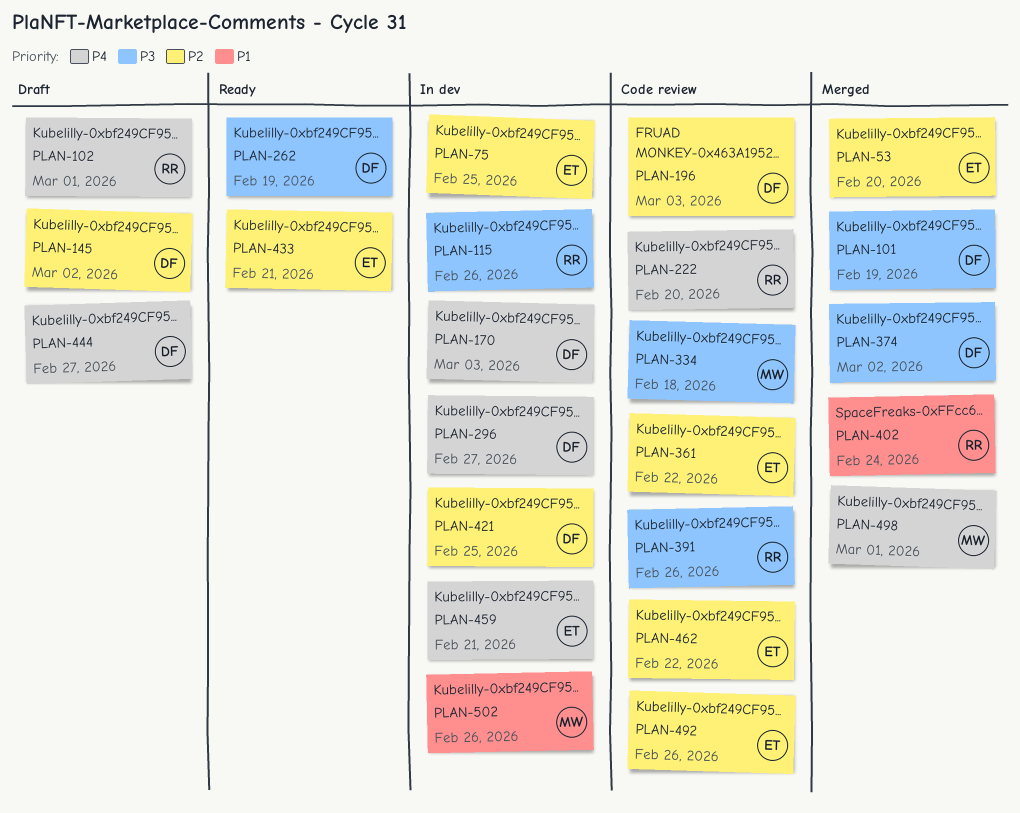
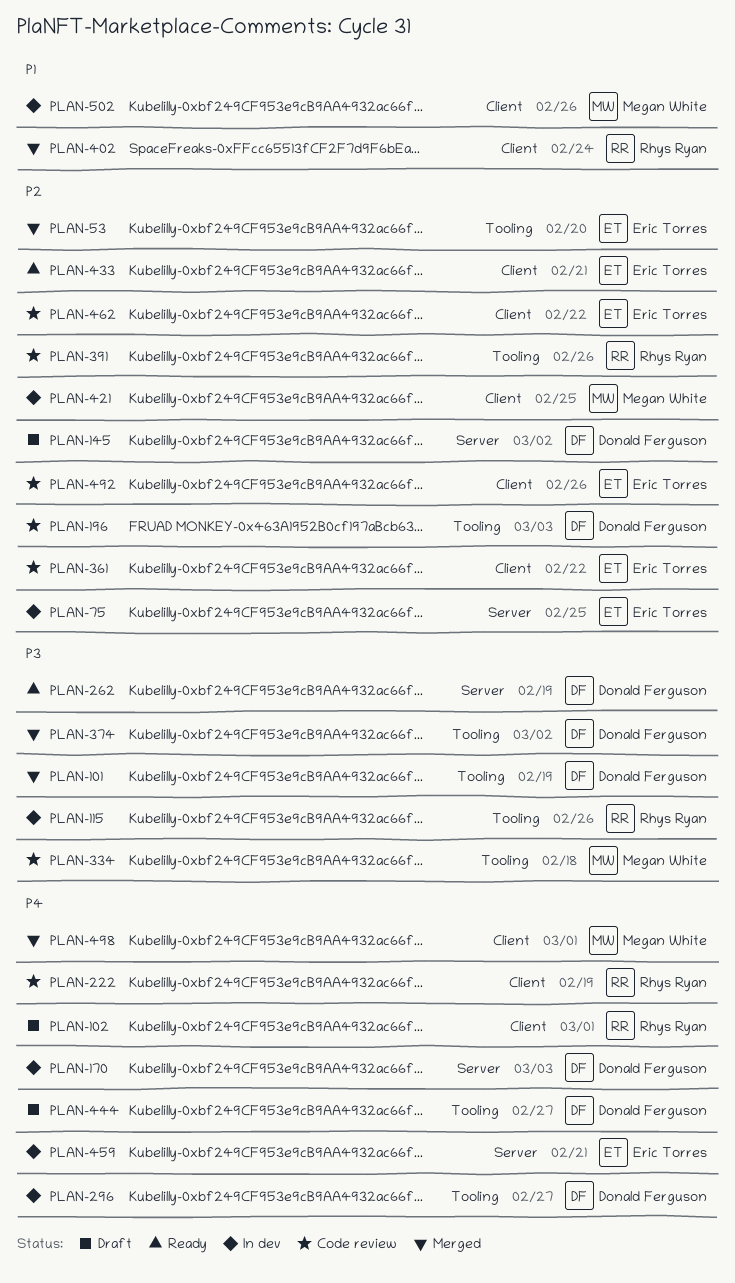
PLAN-222, due: Feb 20 -> Feb 19
PLAN-391, priority: P3 -> P2
PLAN-421, owner: Donald Ferguson -> Megan White

